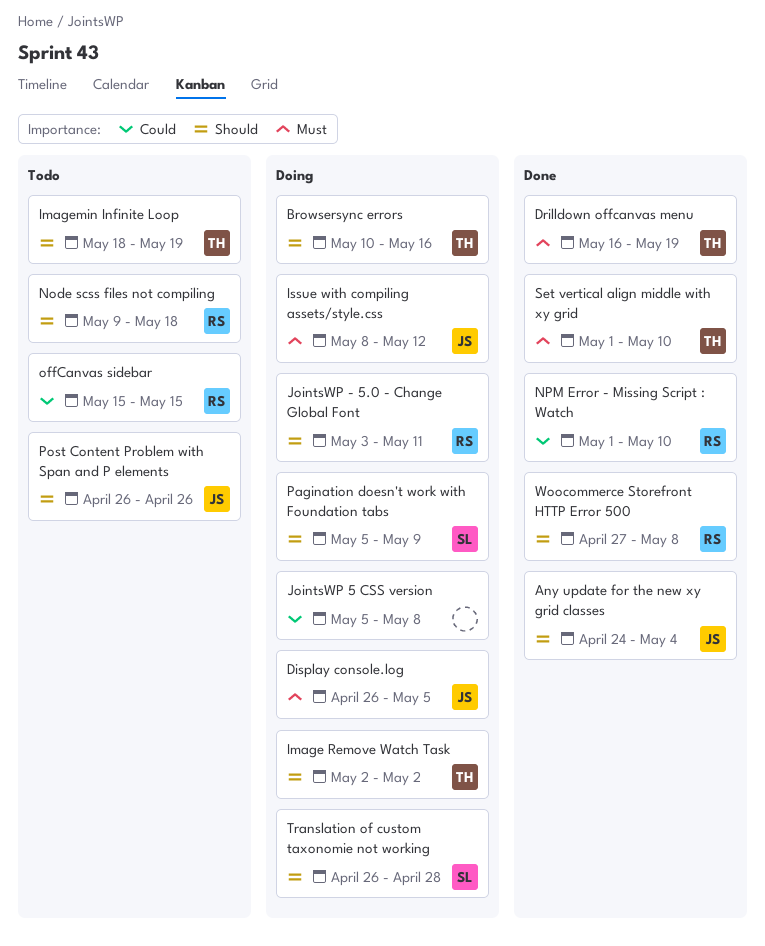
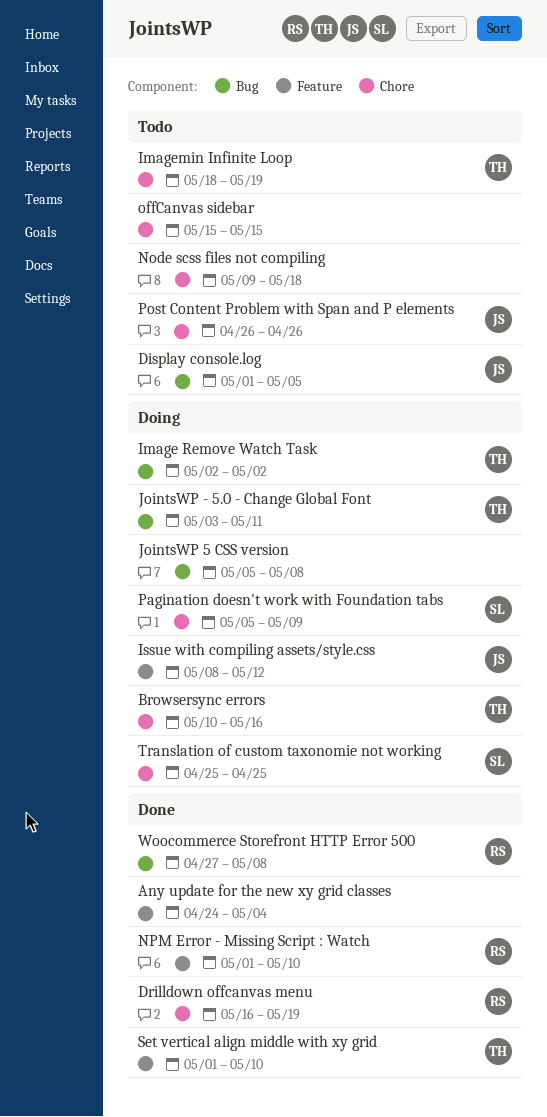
Any update for the new xy grid classes, owner: JS -> none
Display console.log, status: Doing -> Todo
Display console.log, start: Apr 26 -> May 1
Drilldown offcanvas menu, owner: TH -> RS
JointsWP - 5.0 - Change Global Font, owner: RS -> TH
Node scss files not compiling, owner: RS -> none
offCanvas sidebar, owner: RS -> none
Translation of custom taxonomie not working, start: Apr 26 -> Apr 25
Translation of custom taxonomie not working, due: Apr 28 -> Apr 25

